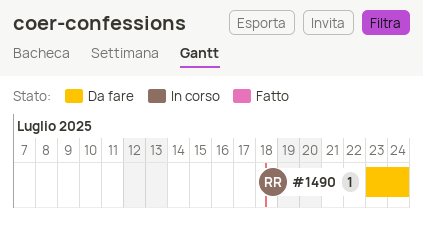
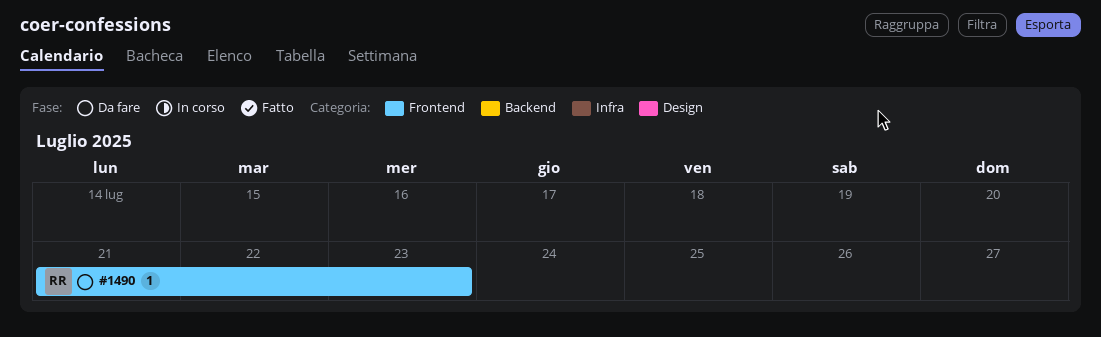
#1490, start: Jul 23 -> Jul 21
#1490, due: Jul 24 -> Jul 23

